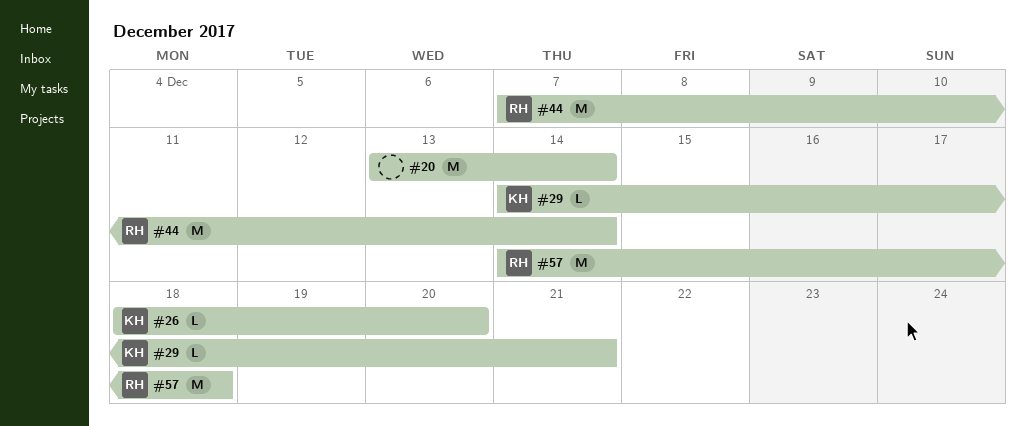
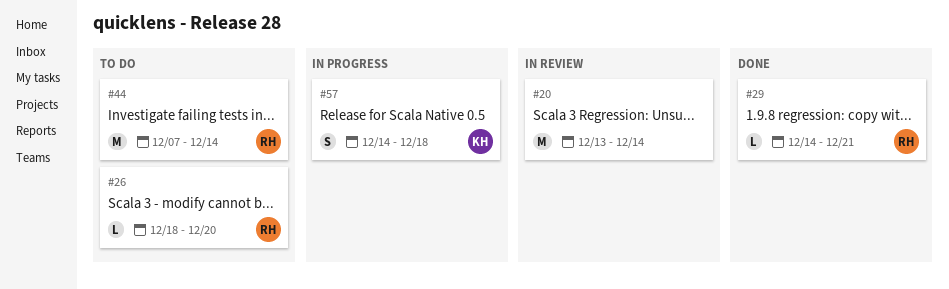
#26, owner: KH -> RH
#29, owner: KH -> RH
#57, owner: RH -> KH
#57, estimate: M -> S

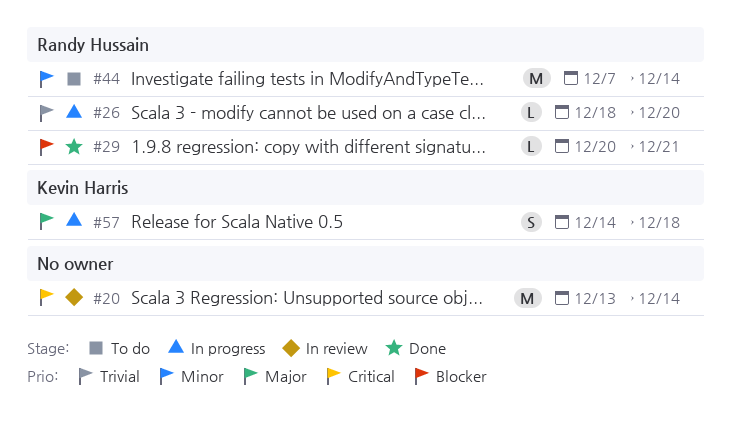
#26, status: To do -> In progress
#29, start: Dec 14 -> Dec 20

